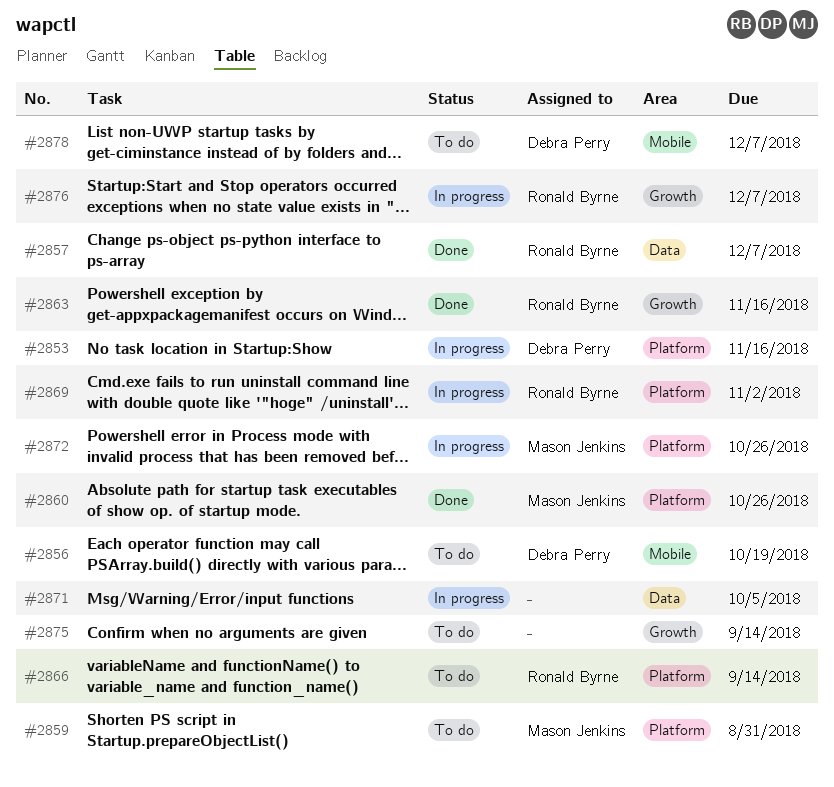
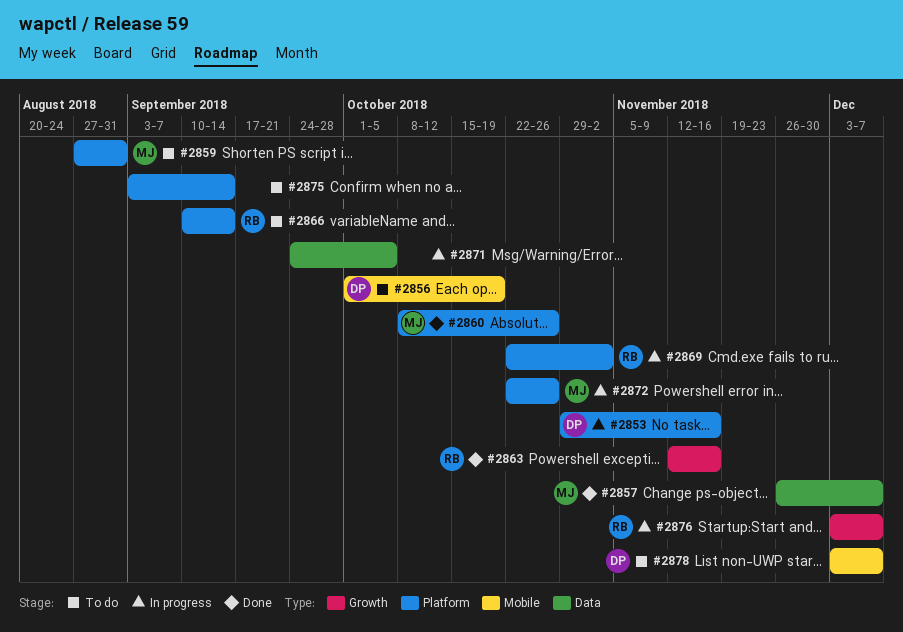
#2857, owner: Ronald Byrne -> Mason Jenkins
#2875, label: Growth -> Platform

